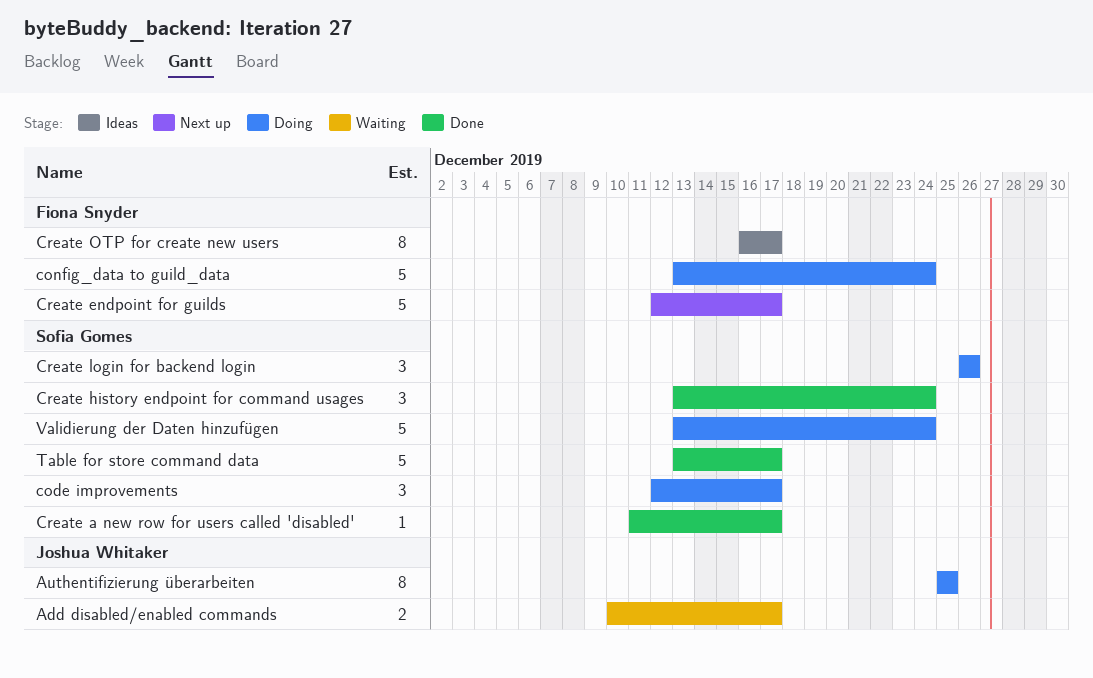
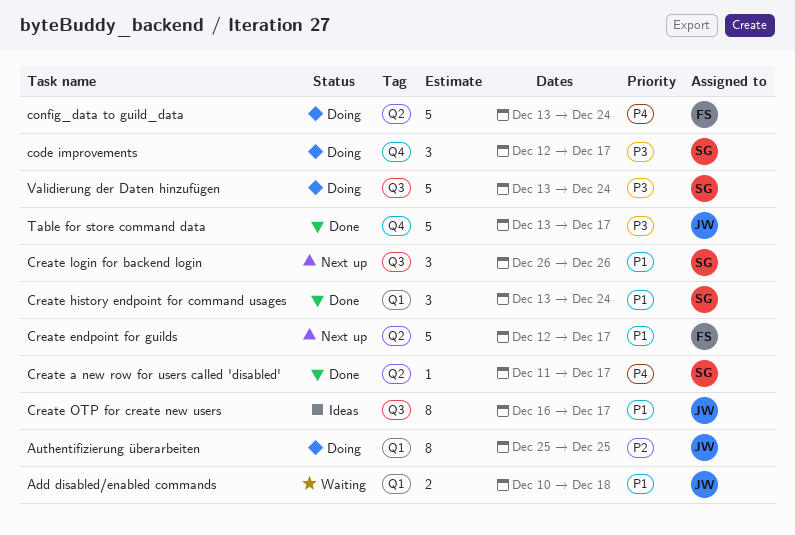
Add disabled/enabled commands, due: Dec 17 -> Dec 18
Create login for backend login, status: Doing -> Next up
Create OTP for create new users, owner: Fiona Snyder -> Joshua Whitaker
Table for store command data, owner: Sofia Gomes -> Joshua Whitaker

